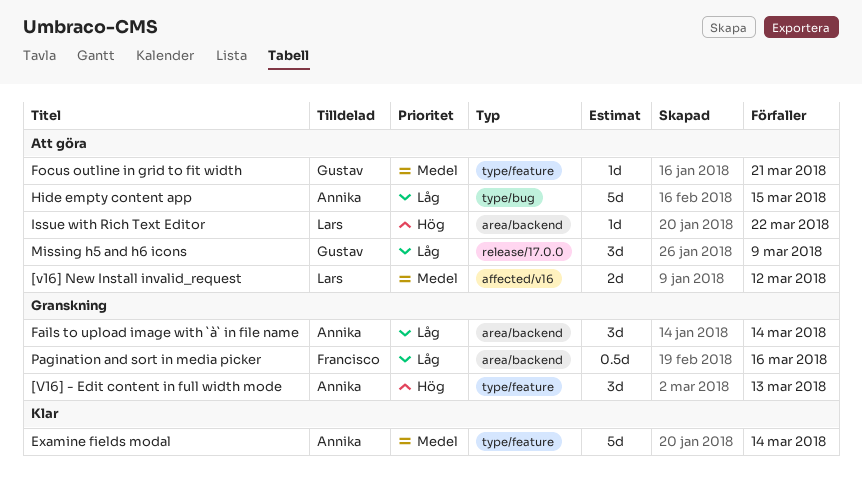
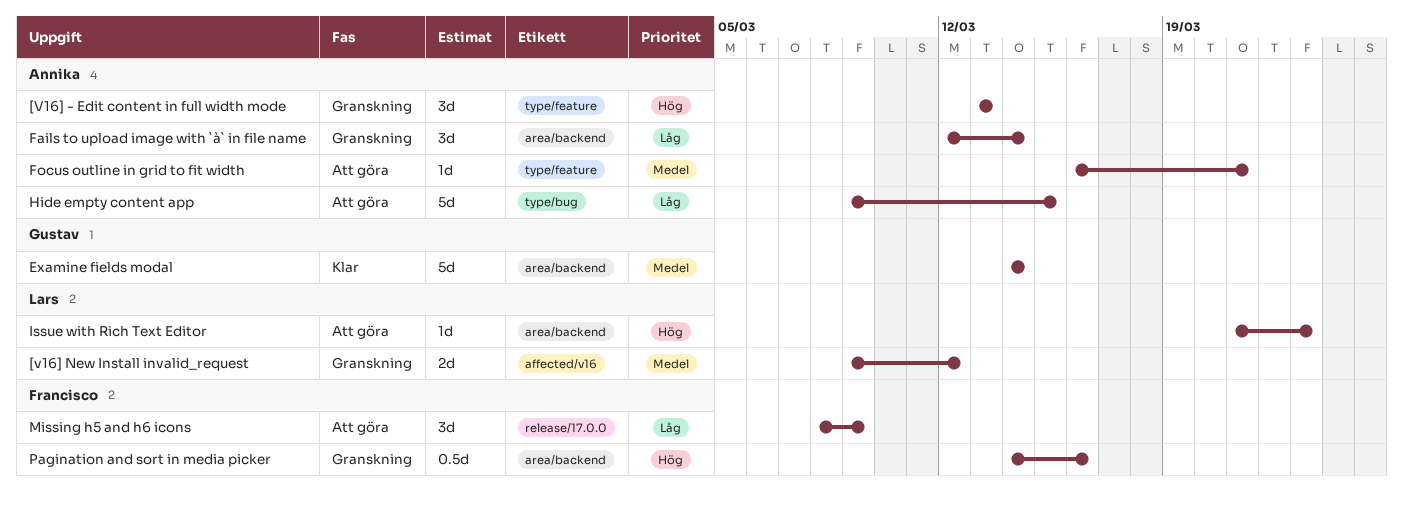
[v16] New Install invalid_request, status: Att göra -> Granskning
Examine fields modal, owner: Annika -> Gustav
Examine fields modal, label: type/feature -> area/backend
Focus outline in grid to fit width, owner: Gustav -> Annika
Issue with Rich Text Editor, due: Mar 22 -> Mar 23
Missing h5 and h6 icons, owner: Gustav -> Francisco
Pagination and sort in media picker, priority: Låg -> Hög

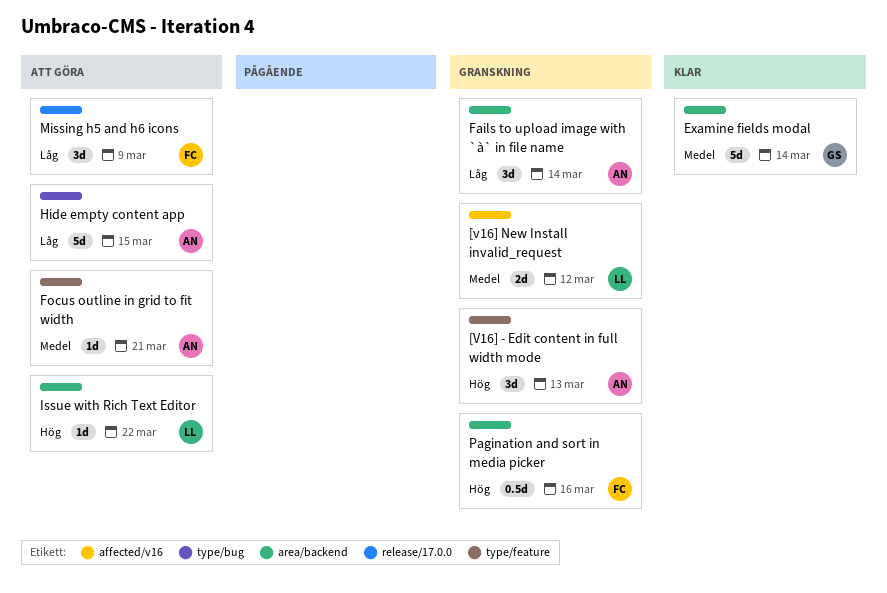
Issue with Rich Text Editor, due: Mar 23 -> Mar 22

